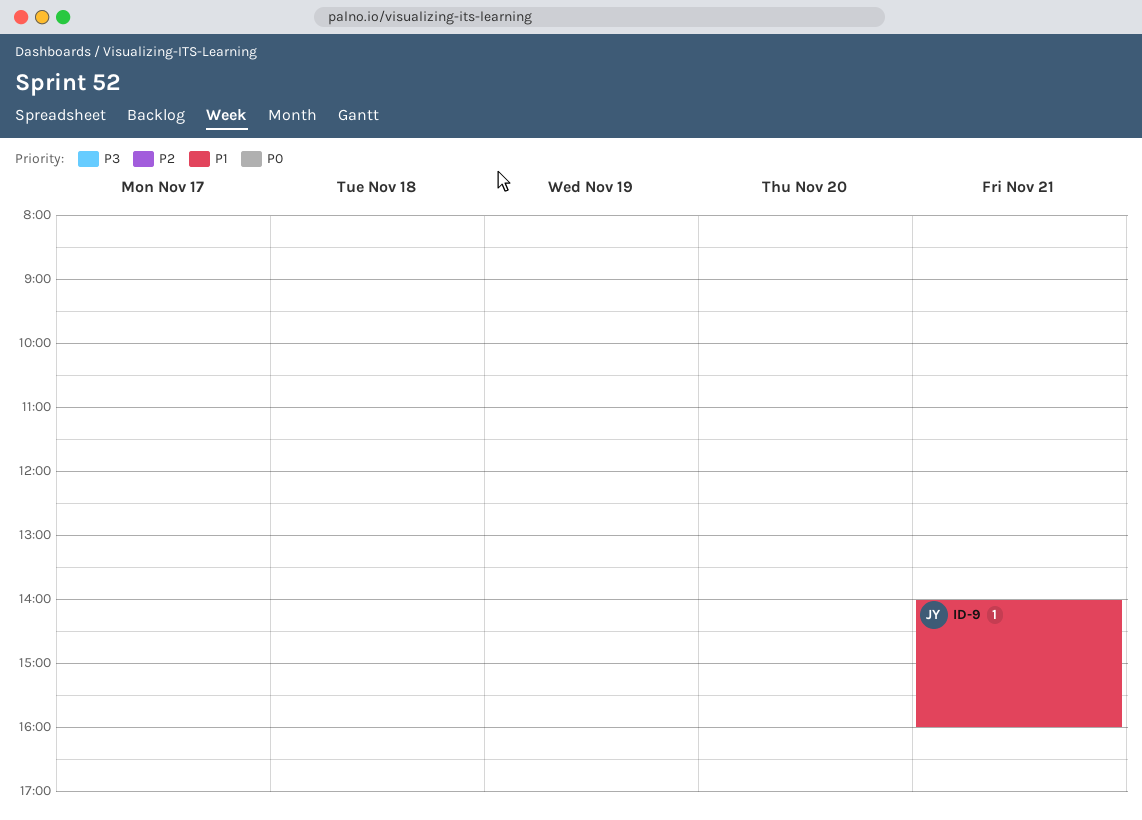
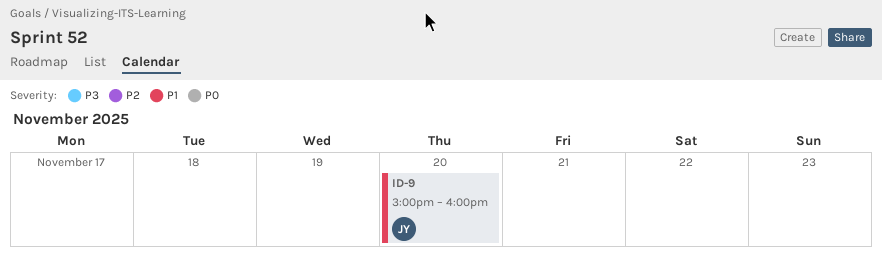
ID-9, day: Nov 21 -> Nov 20
ID-9, begins: 14:00 -> 15:00

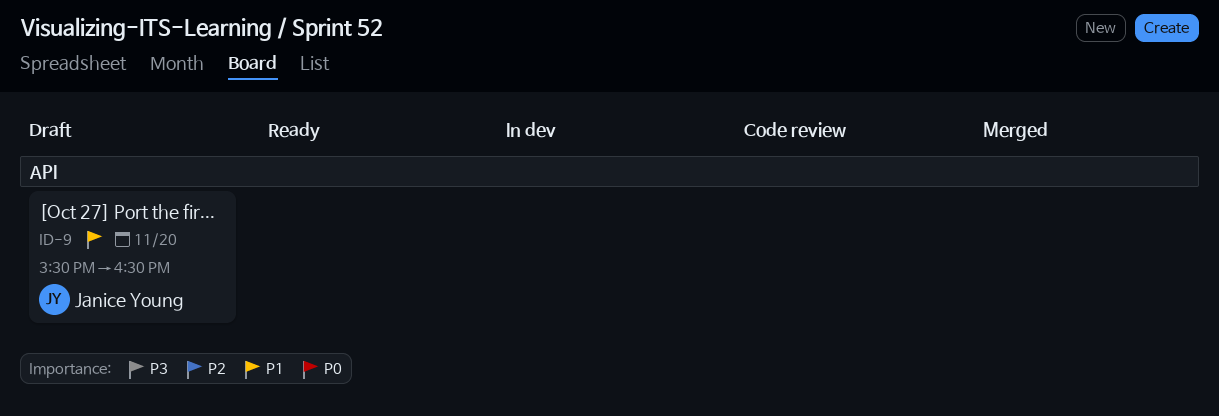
ID-9, begins: 15:00 -> 15:30
ID-9, ends: 16:00 -> 16:30

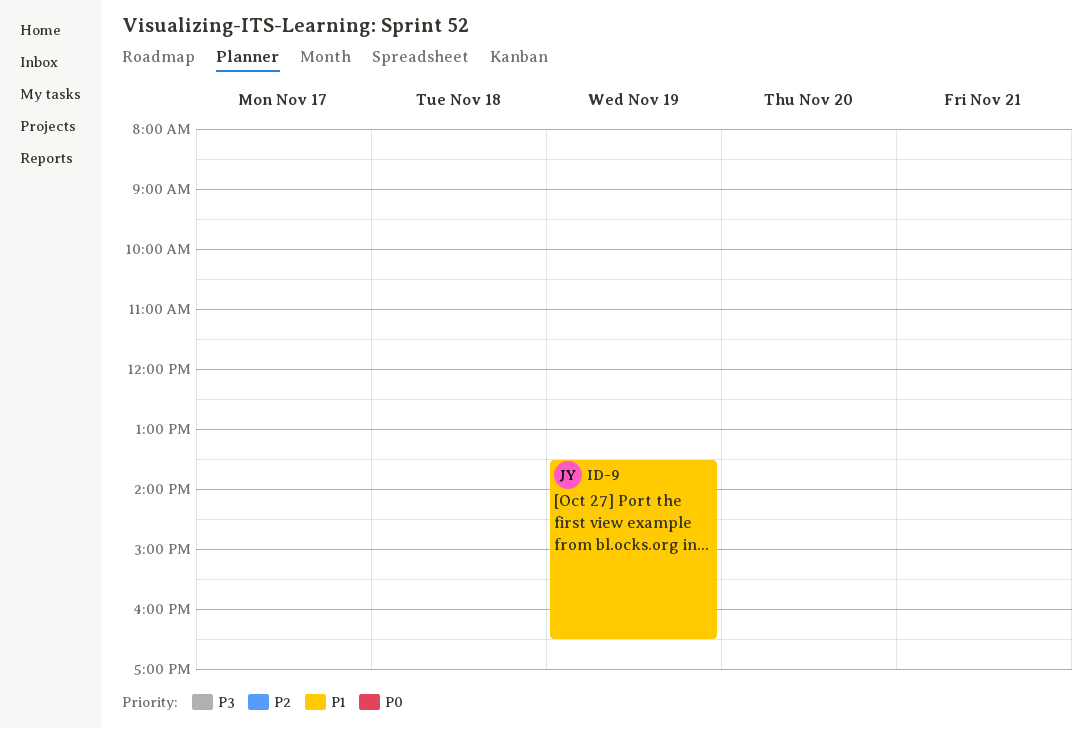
ID-9, day: Nov 20 -> Nov 19
ID-9, begins: 15:30 -> 13:30

